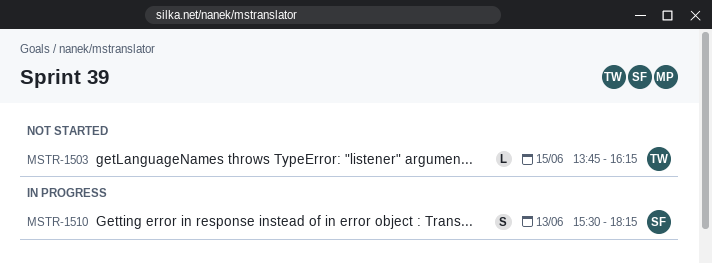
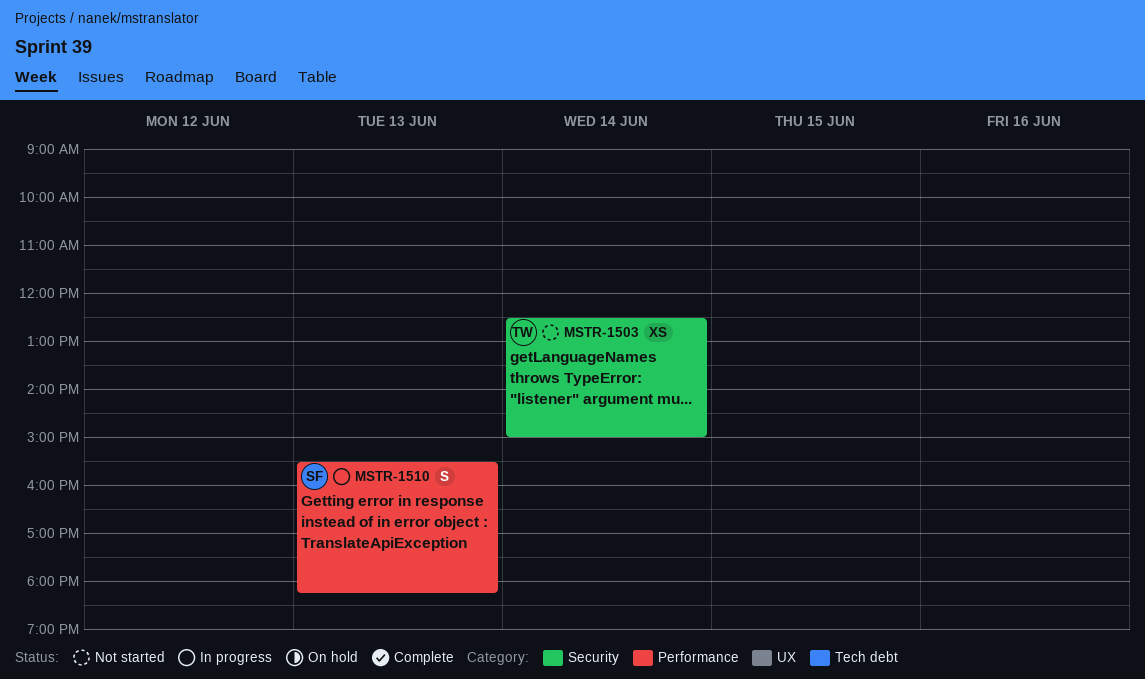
MSTR-1503, estimate: L -> XS
MSTR-1503, day: Jun 15 -> Jun 14
MSTR-1503, begins: 13:45 -> 12:30
MSTR-1503, ends: 16:15 -> 15:00

